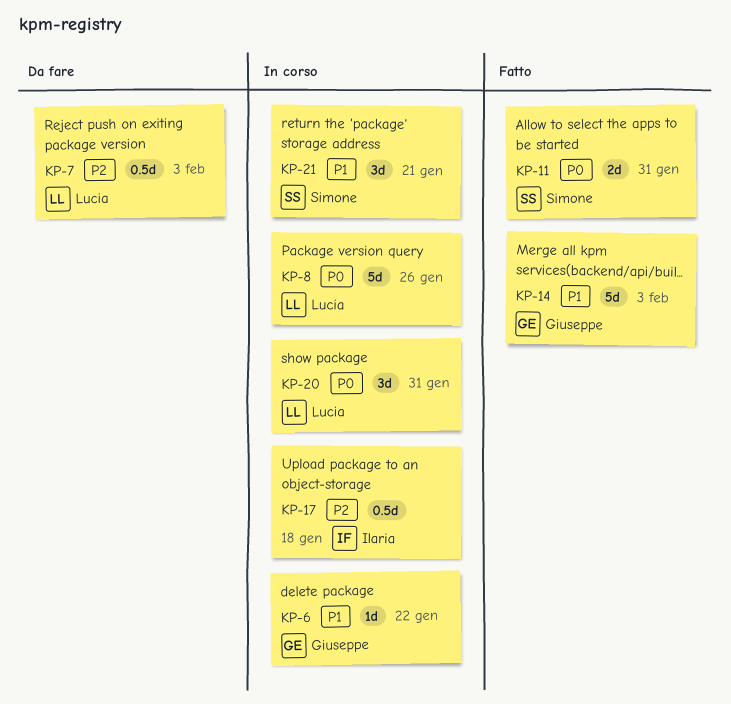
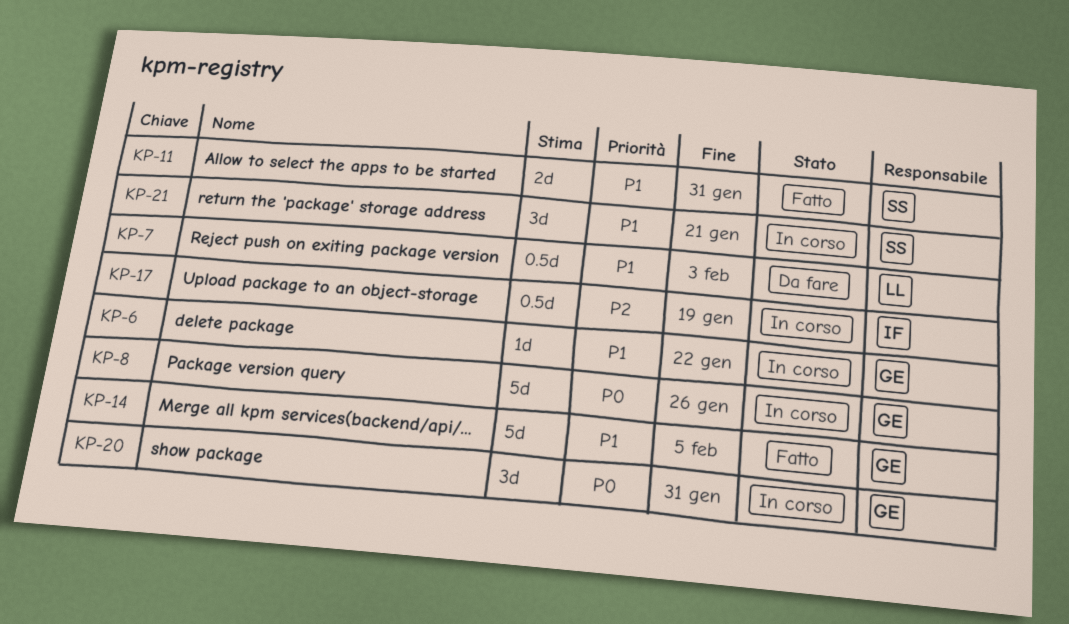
KP-7, priority: P2 -> P1
KP-8, owner: Lucia -> Giuseppe
KP-11, priority: P0 -> P1
KP-14, due: Feb 3 -> Feb 5
KP-17, due: Jan 18 -> Jan 19
KP-20, owner: Lucia -> Giuseppe

